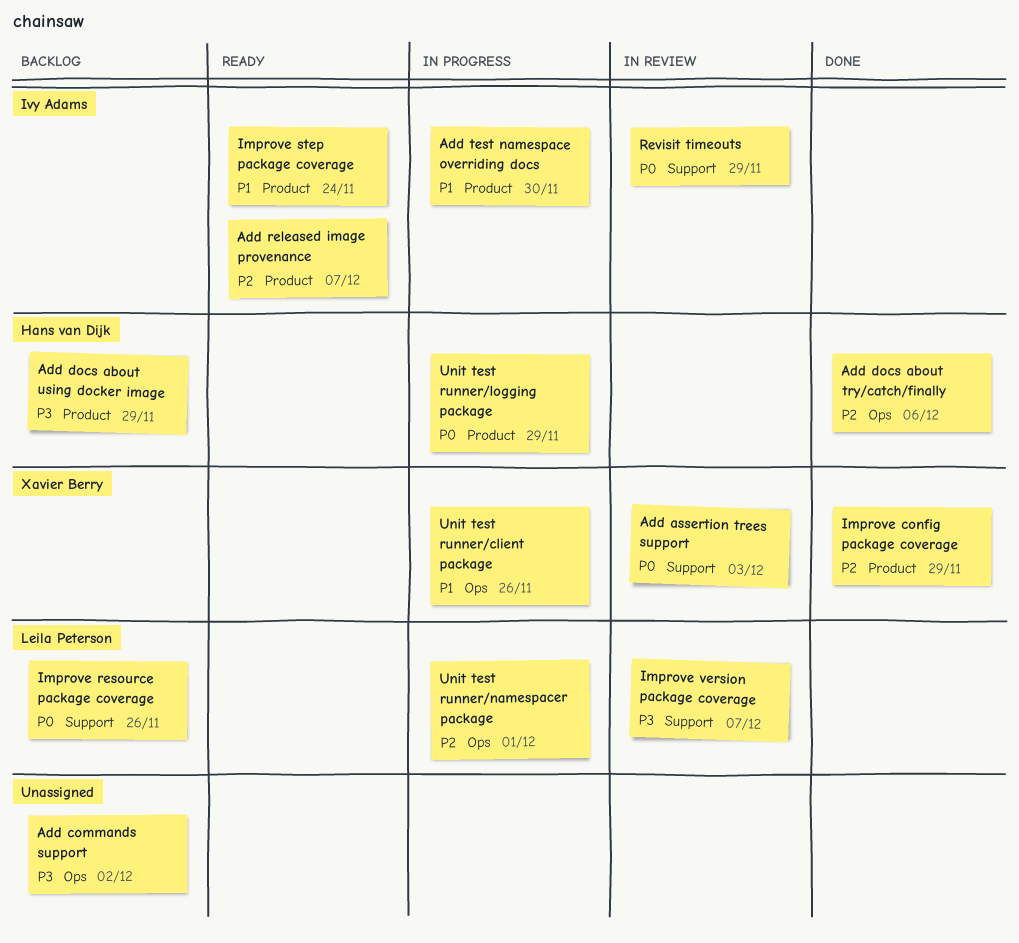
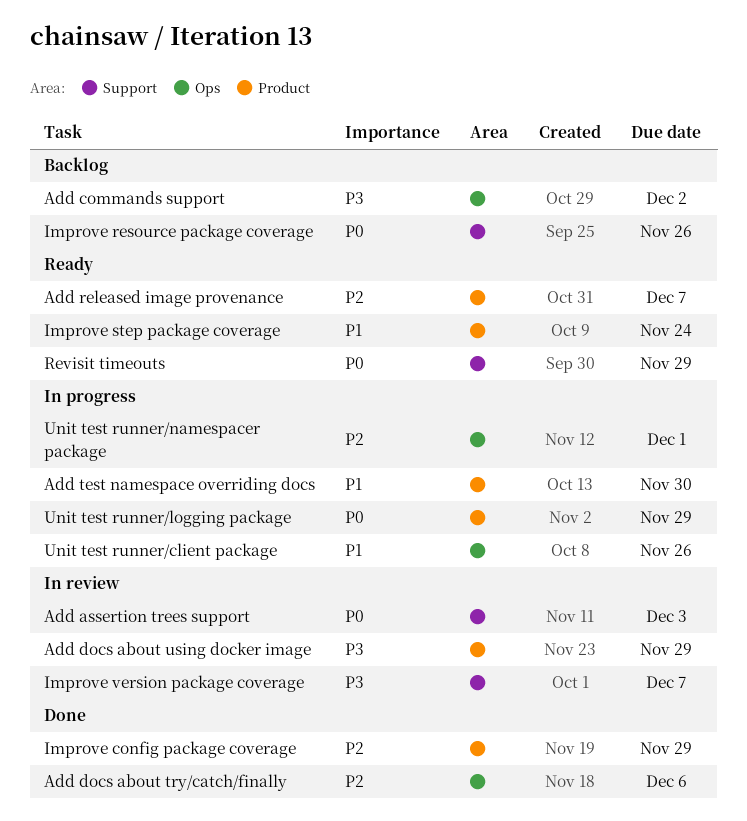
Add docs about using docker image, status: Backlog -> In review
Revisit timeouts, status: In review -> Ready

